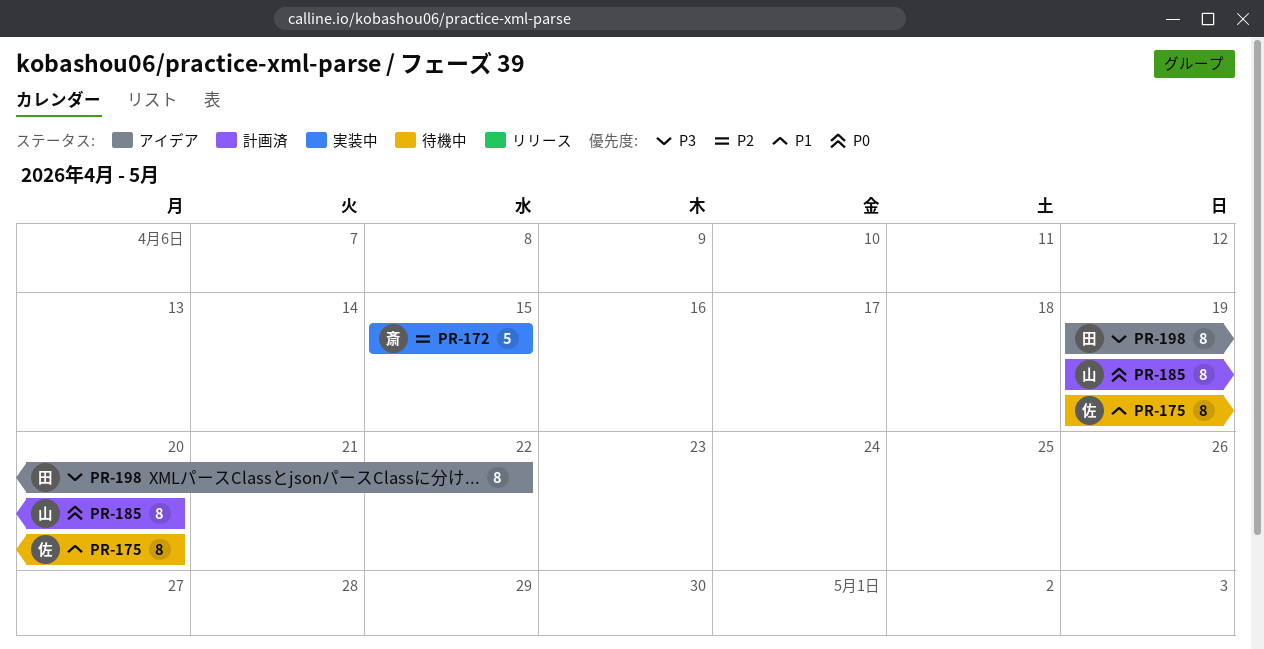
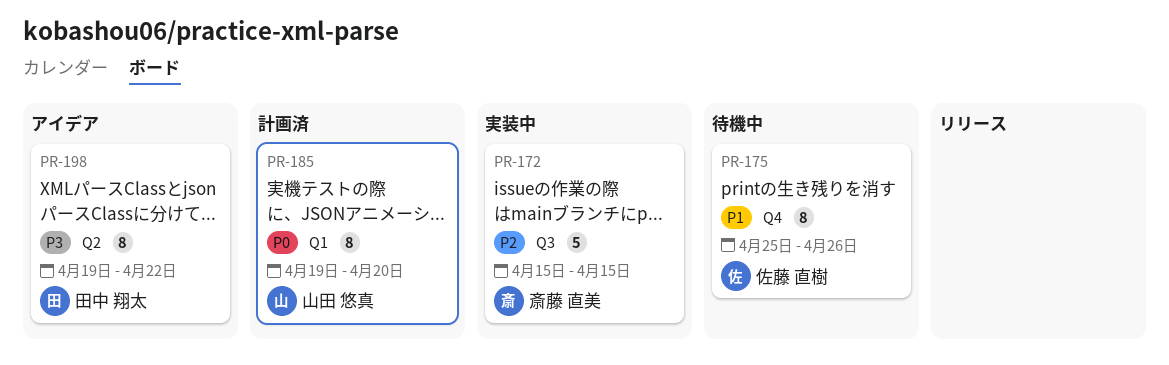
PR-175, start: Apr 19 -> Apr 25
PR-175, due: Apr 20 -> Apr 26

